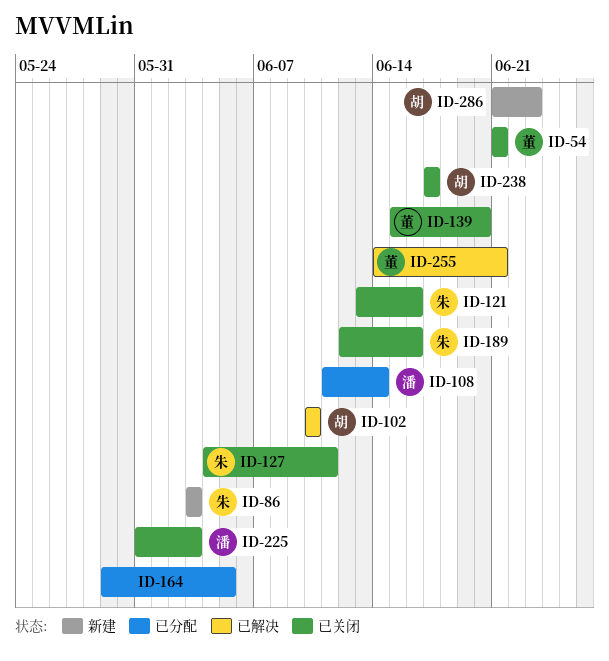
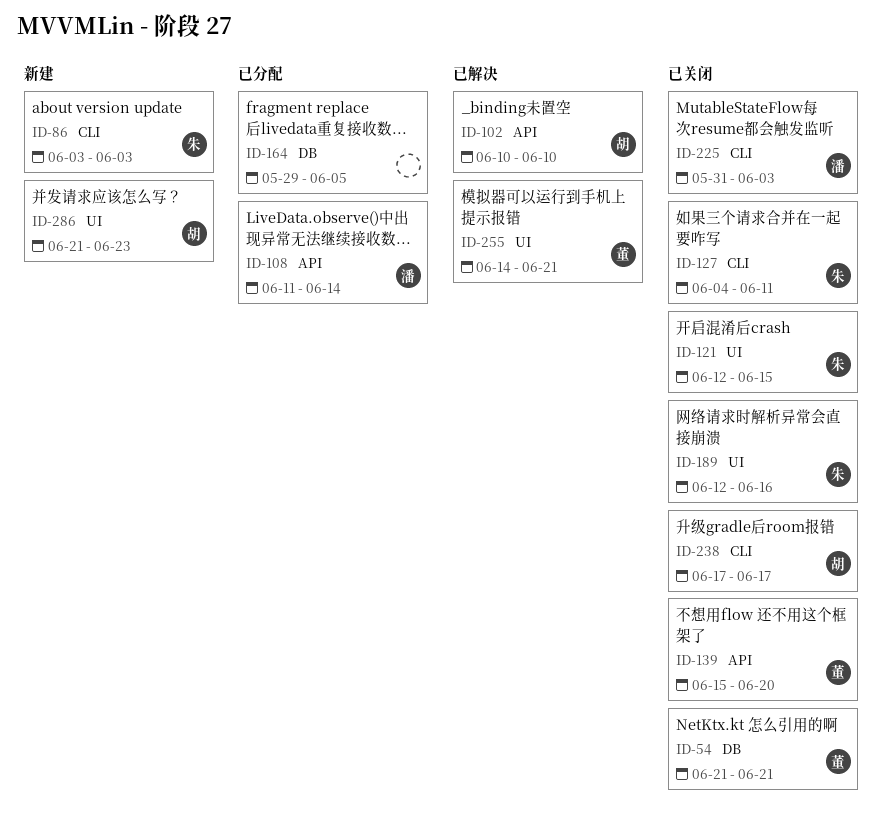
ID-121, start: Jun 13 -> Jun 12
ID-121, due: Jun 16 -> Jun 15

